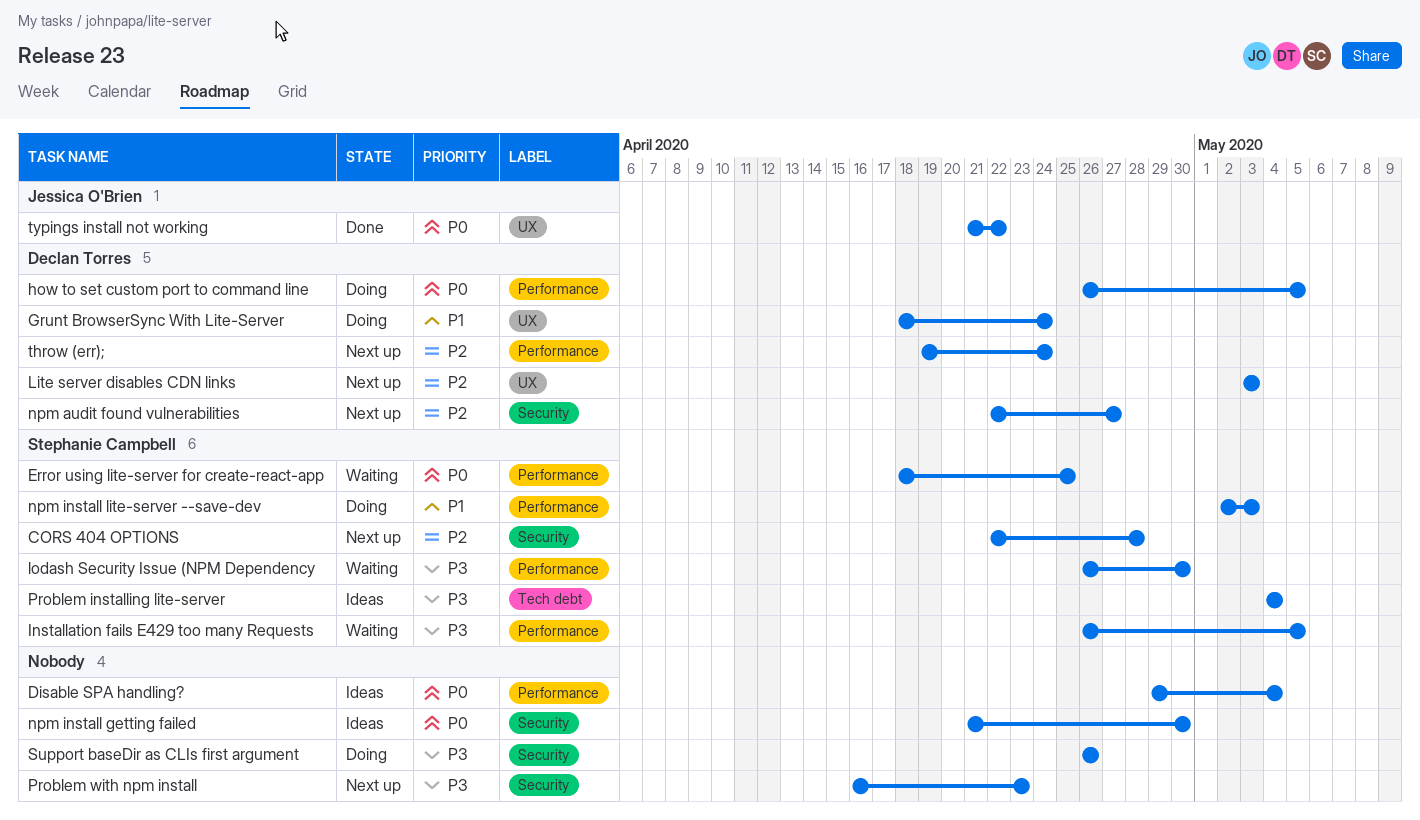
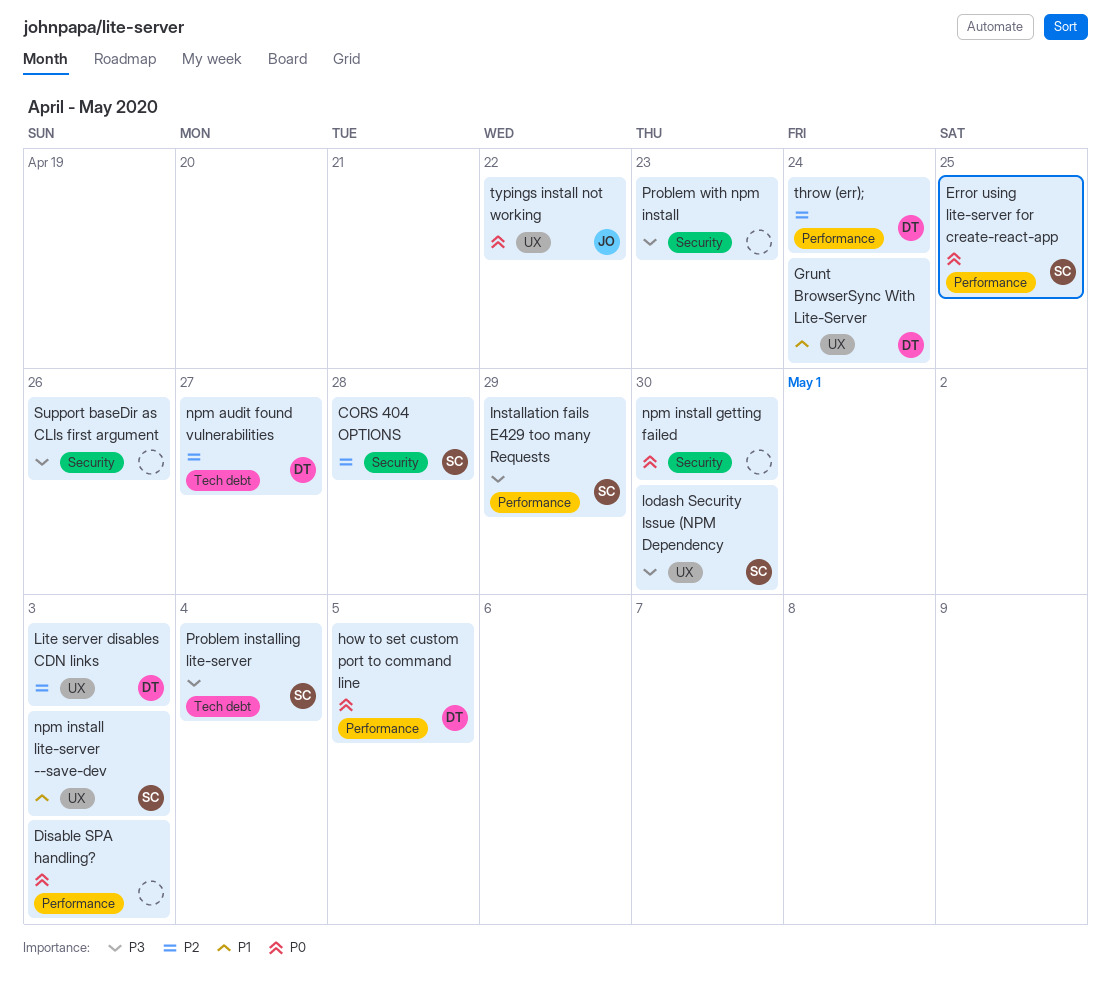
Disable SPA handling?, due: May 4 -> May 3
Installation fails E429 too many Requests, due: May 5 -> Apr 29
lodash Security Issue (NPM Dependency, label: Performance -> UX
npm audit found vulnerabilities, label: Security -> Tech debt
npm install lite-server --save-dev, label: Performance -> UX

